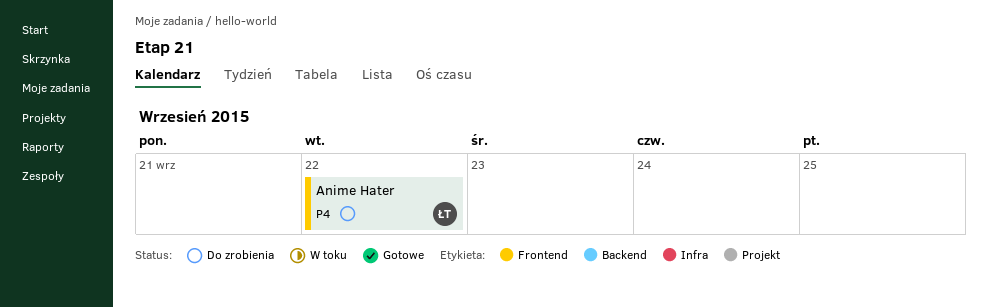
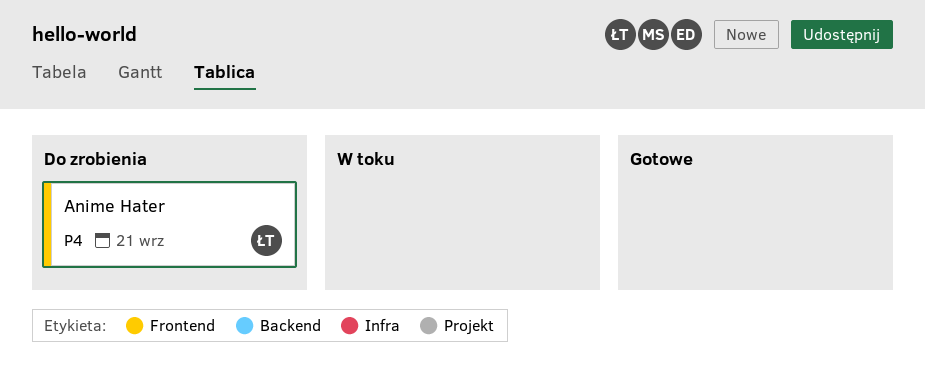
Anime Hater, due: Sep 22 -> Sep 21

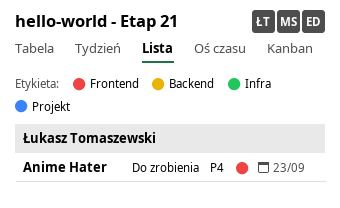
Anime Hater, due: Sep 21 -> Sep 23

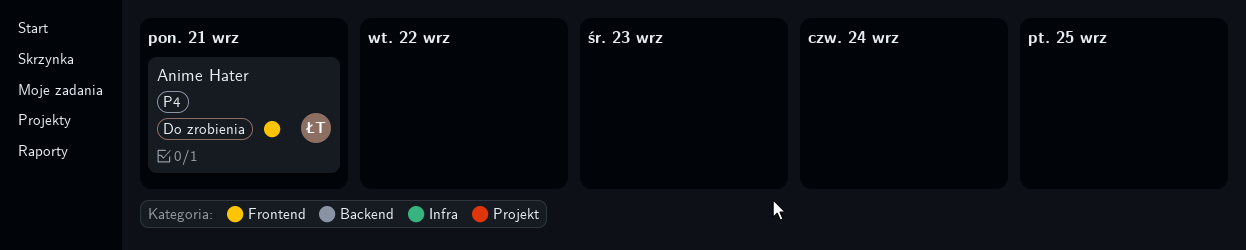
Anime Hater, due: Sep 23 -> Sep 21

